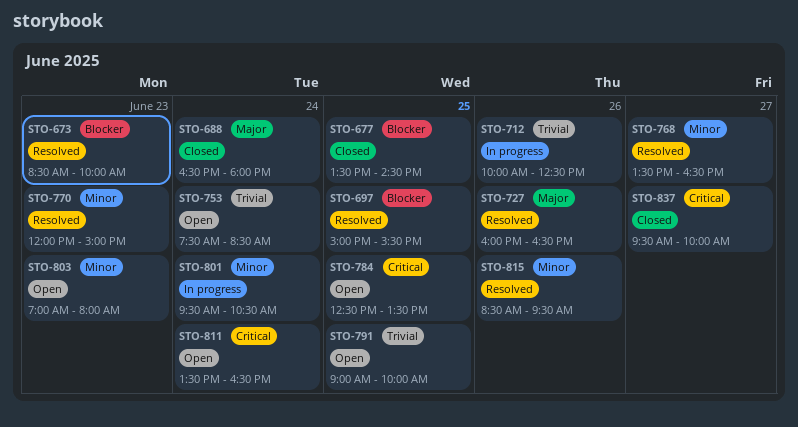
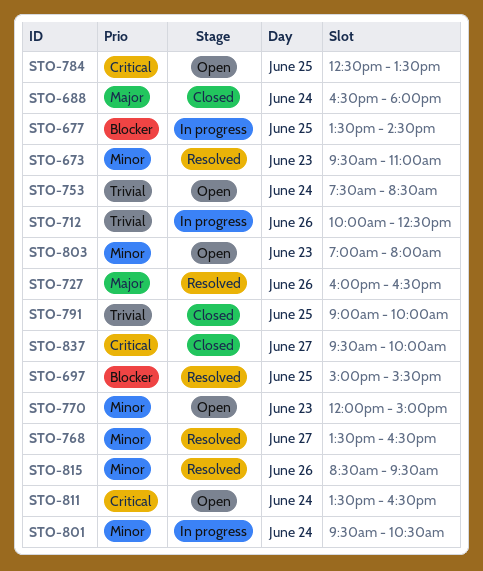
STO-673, priority: Blocker -> Minor
STO-673, begins: 08:30 -> 09:30
STO-673, ends: 10:00 -> 11:00
STO-677, status: Closed -> In progress
STO-770, status: Resolved -> Open
STO-791, status: Open -> Closed

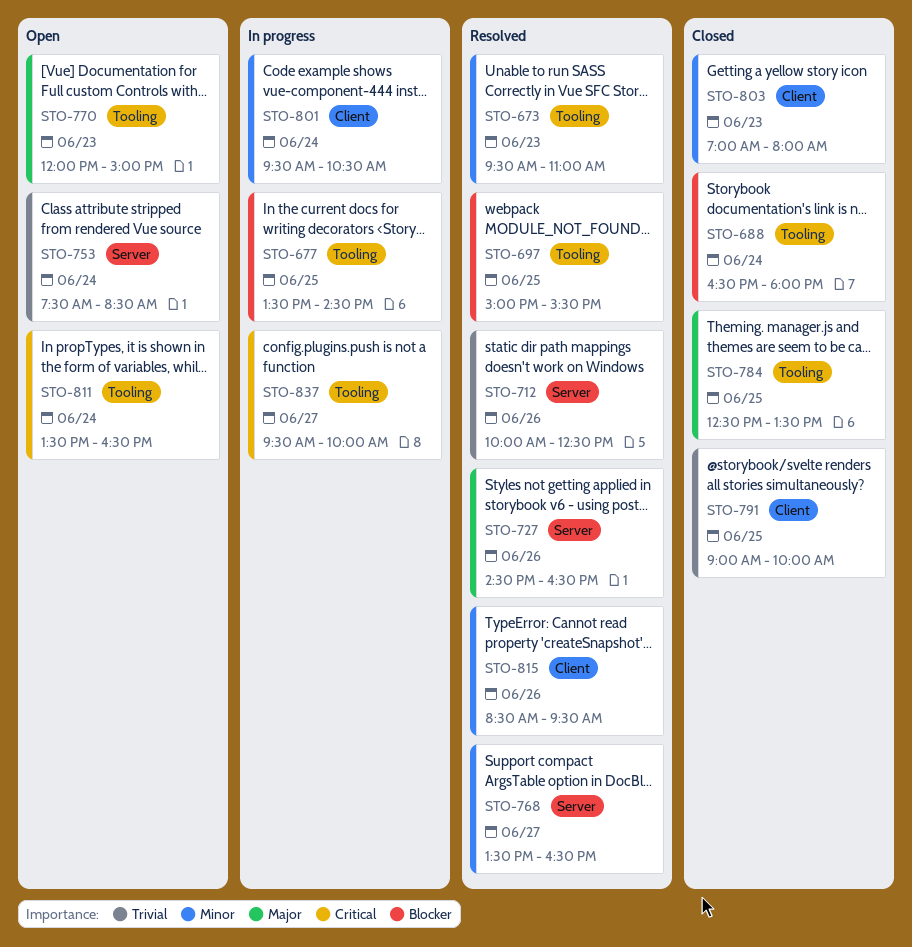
STO-688, priority: Major -> Blocker
STO-712, status: In progress -> Resolved
STO-727, begins: 16:00 -> 14:30
STO-770, priority: Minor -> Major
STO-784, status: Open -> Closed
STO-784, priority: Critical -> Major
STO-803, status: Open -> Closed
STO-837, status: Closed -> In progress

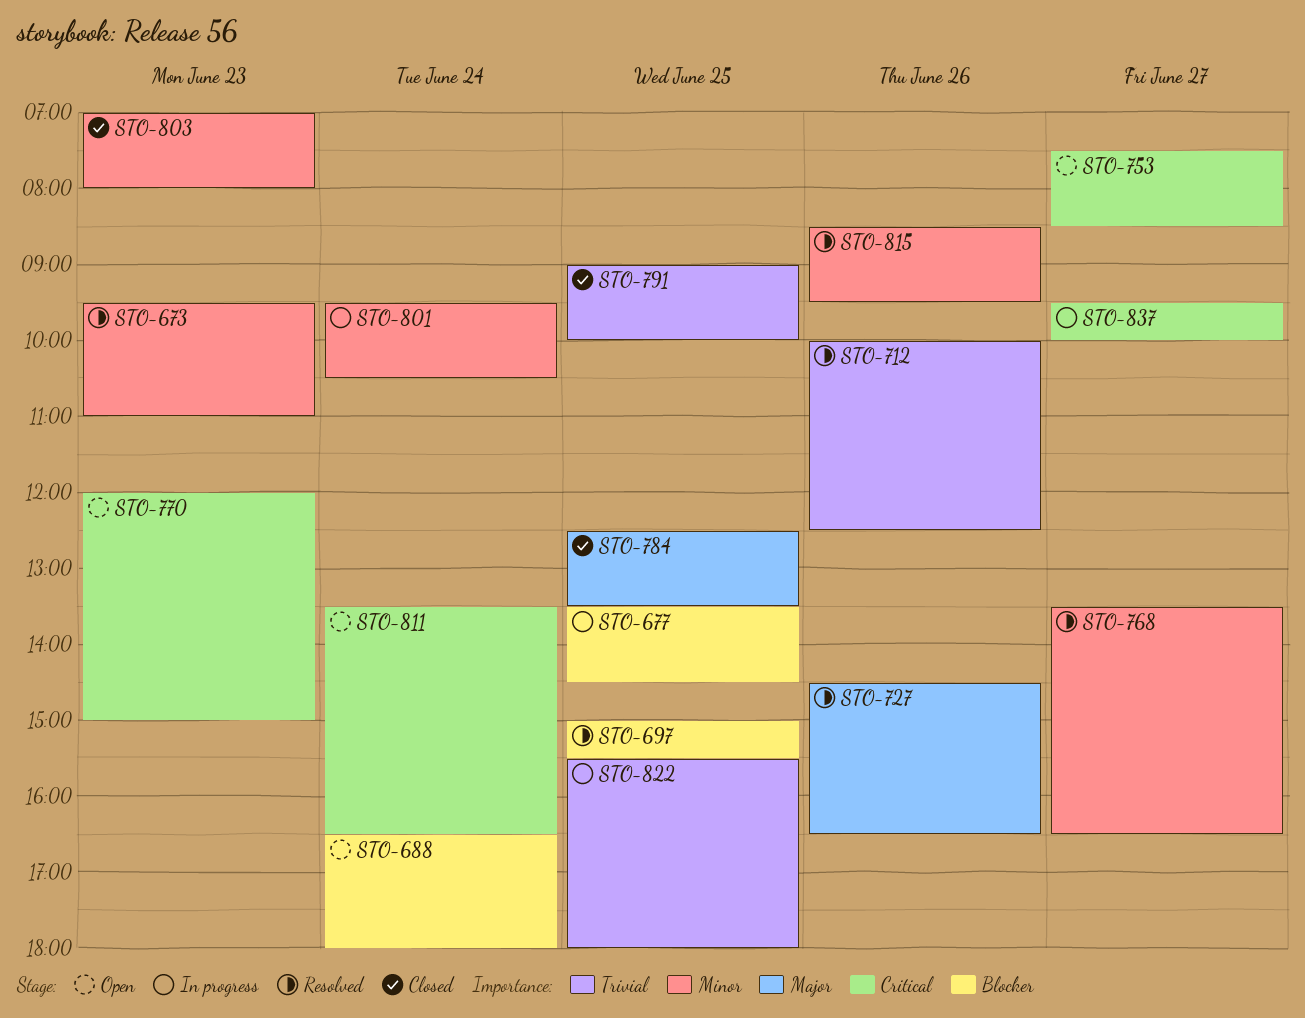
STO-688, status: Closed -> Open
STO-753, priority: Trivial -> Critical
STO-753, day: Jun 24 -> Jun 27
STO-770, priority: Major -> Critical
STO-822: none -> present

